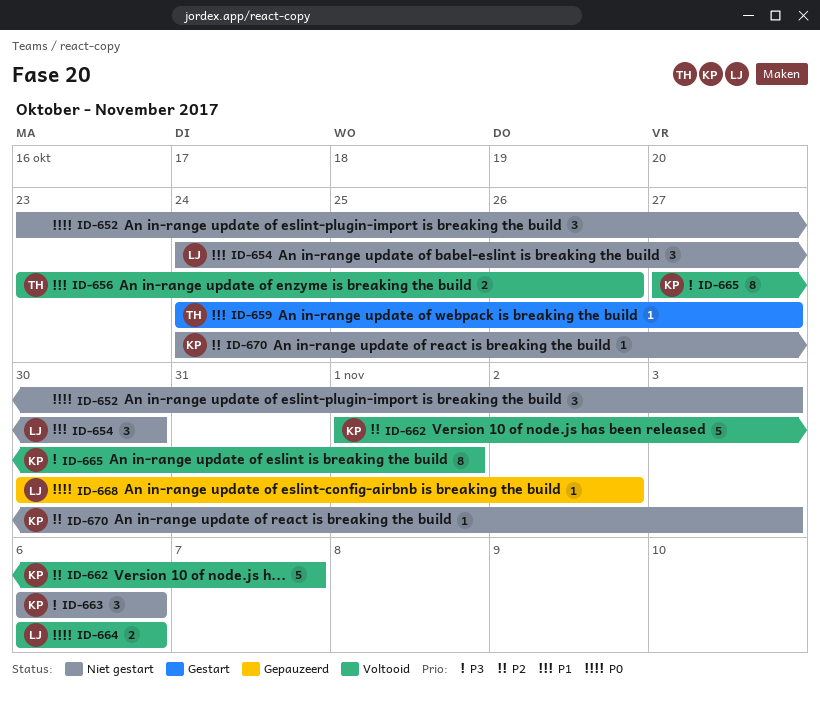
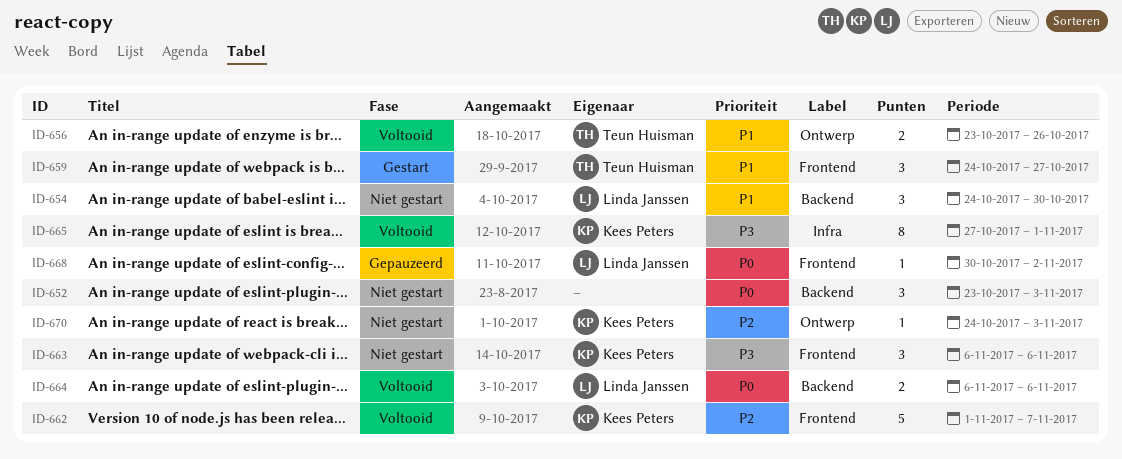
ID-659, estimate: 1 -> 3

